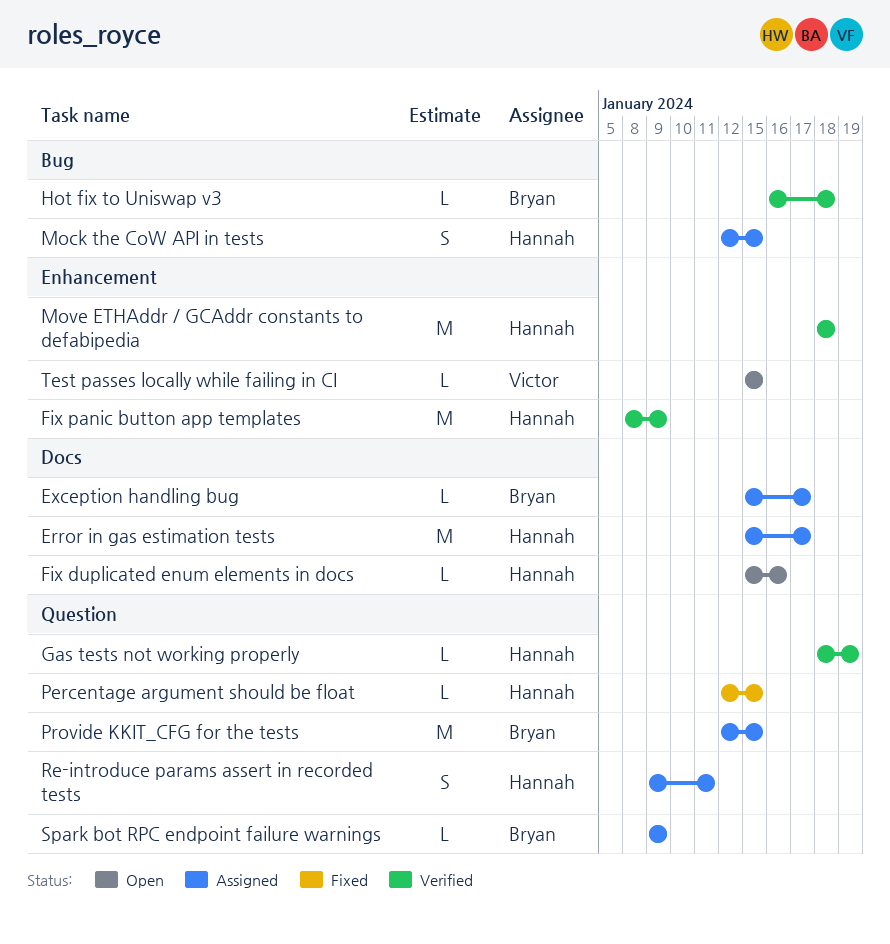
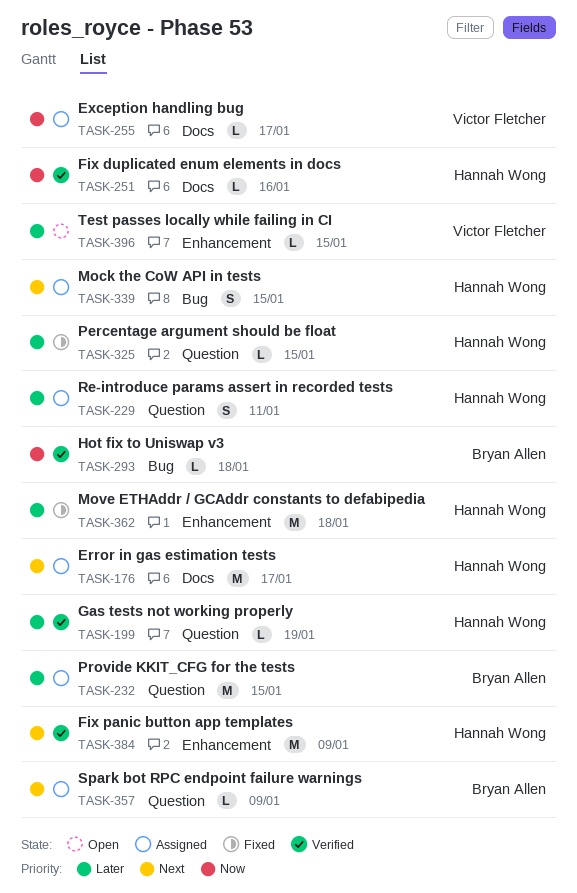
Exception handling bug, owner: Bryan Allen -> Victor Fletcher
Fix duplicated enum elements in docs, status: Open -> Verified
Move ETHAddr / GCAddr constants to defabipedia, status: Verified -> Fixed

